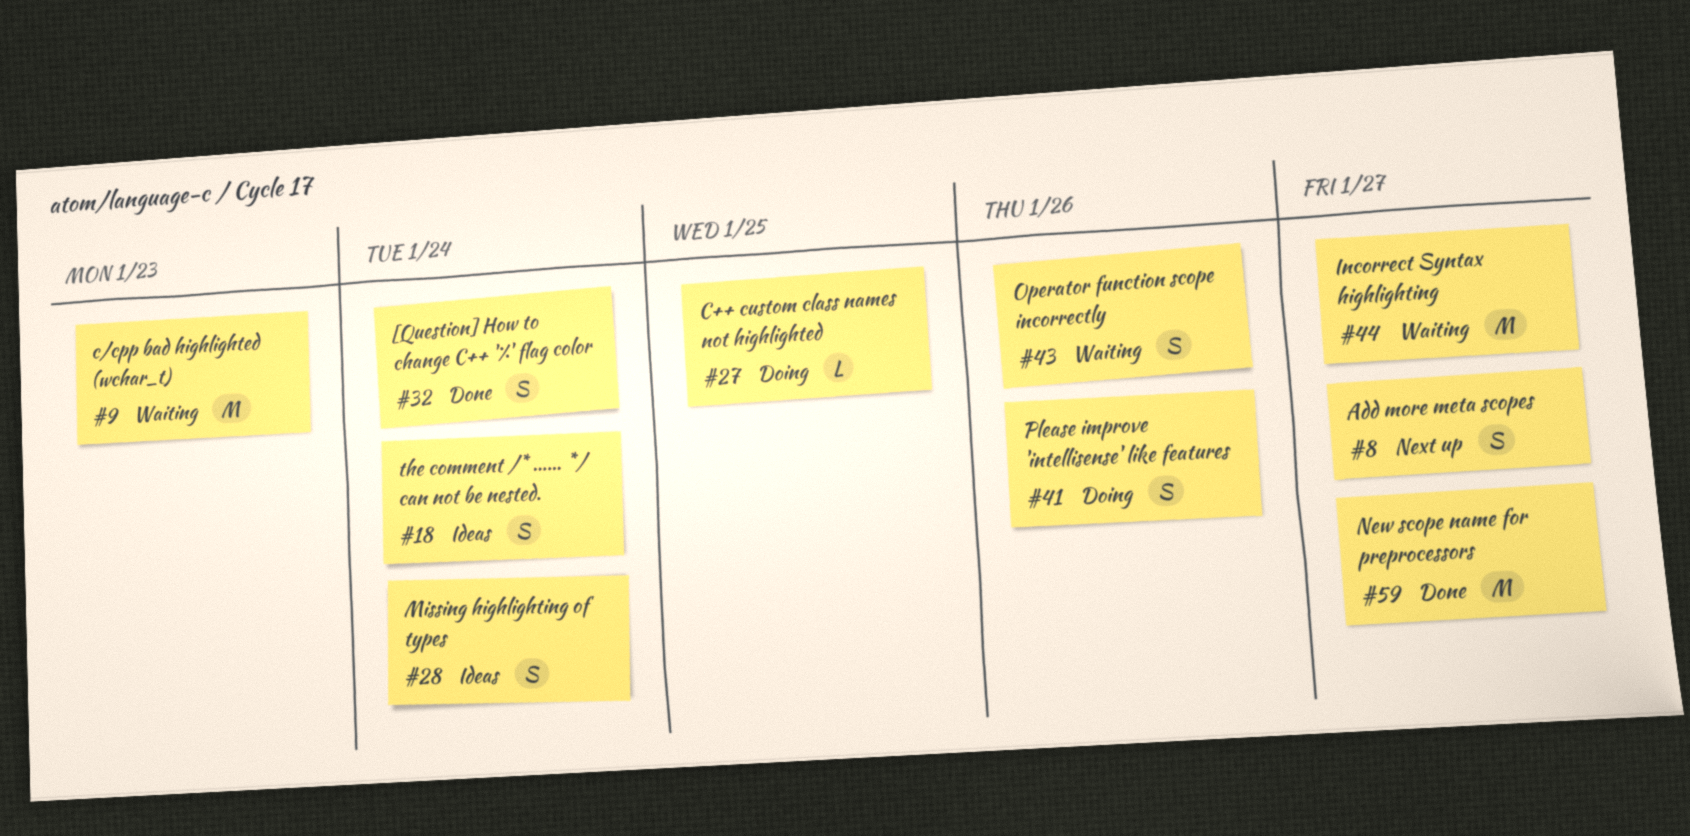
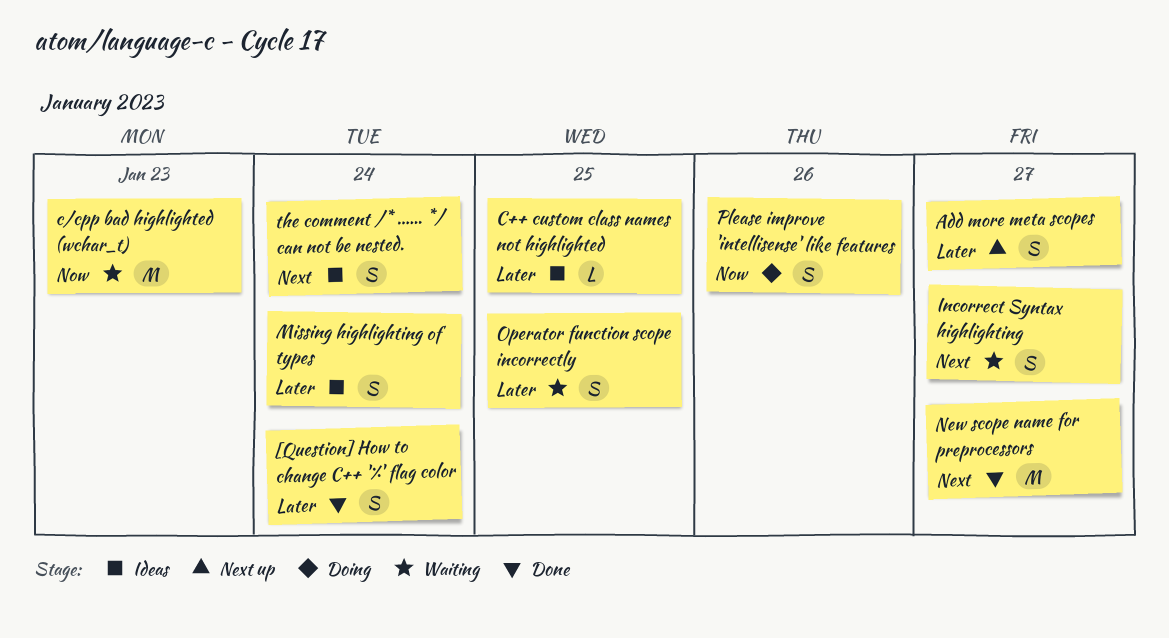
C++ custom class names not highlighted, status: Doing -> Ideas
Incorrect Syntax highlighting, estimate: M -> S
Operator function scope incorrectly, due: Jan 26 -> Jan 25

